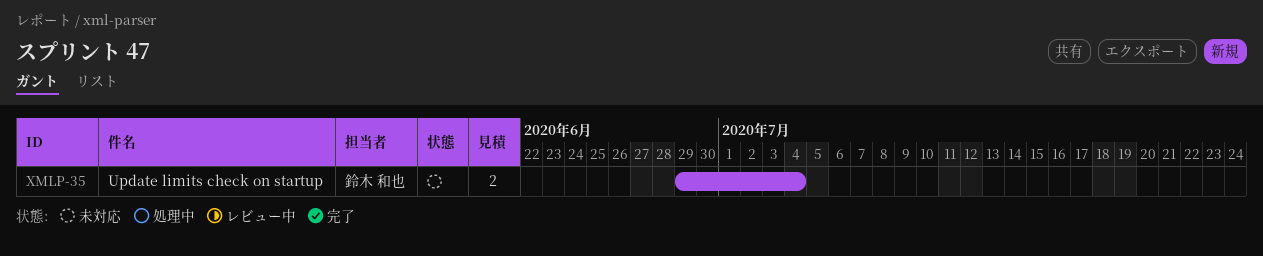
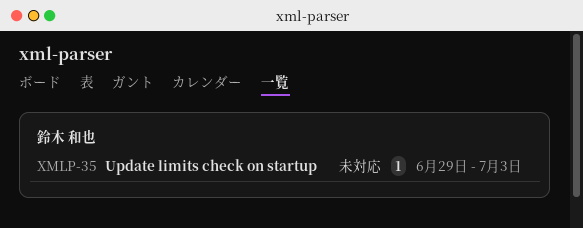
XMLP-35, estimate: 2 -> 1
XMLP-35, due: Jul 4 -> Jul 3

